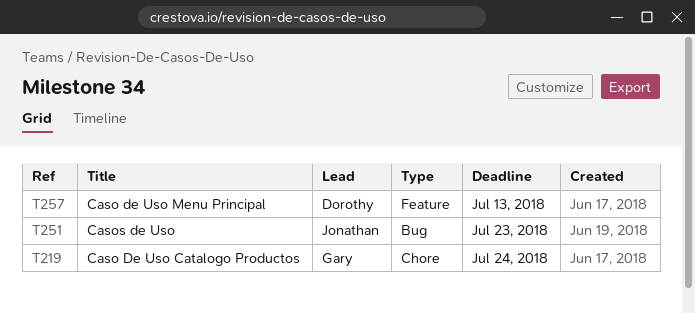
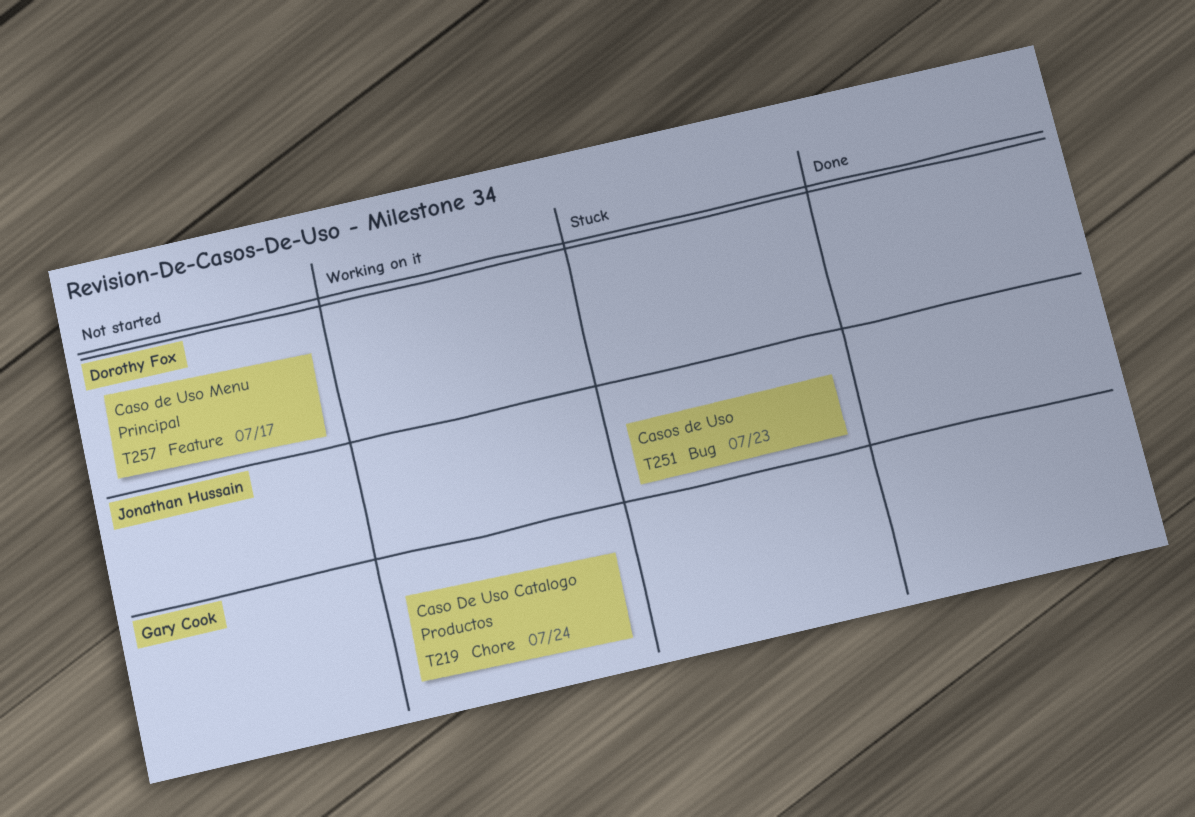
T257, due: Jul 13 -> Jul 17

